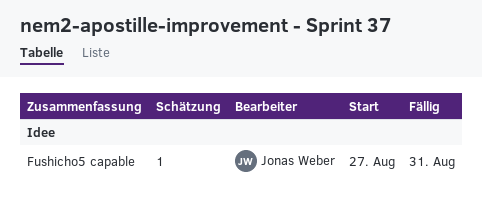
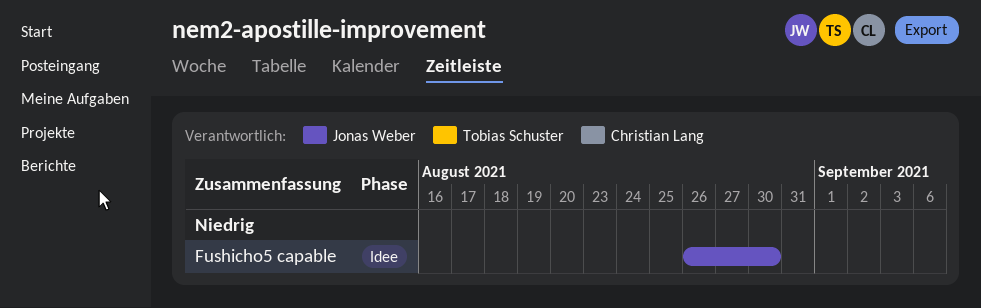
Fushicho5 capable, start: Aug 27 -> Aug 26
Fushicho5 capable, due: Aug 31 -> Aug 30

